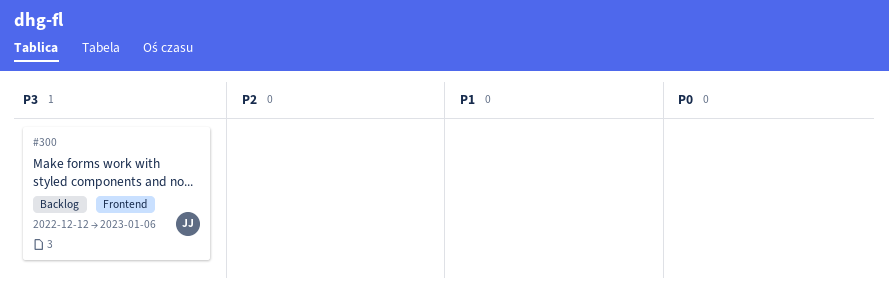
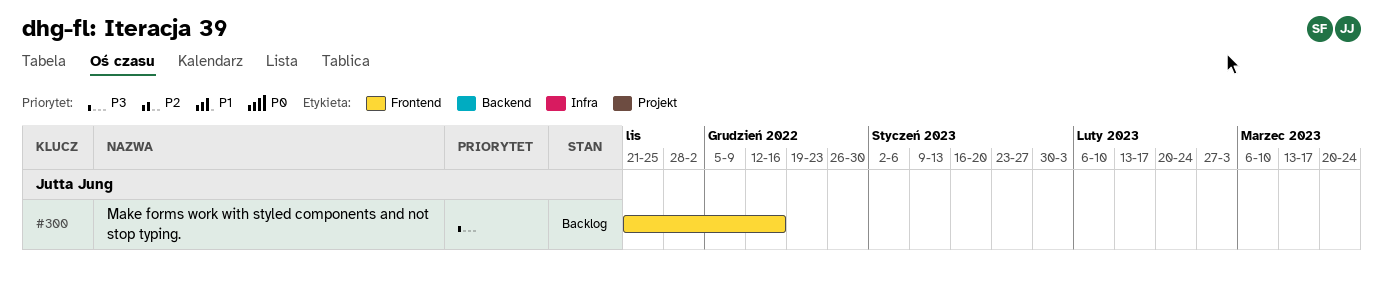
#300, start: Dec 12 -> Nov 21
#300, due: Jan 6 -> Dec 16

